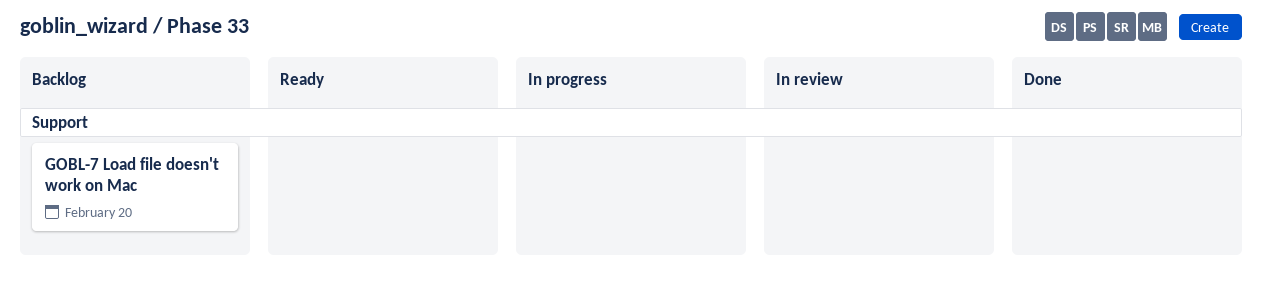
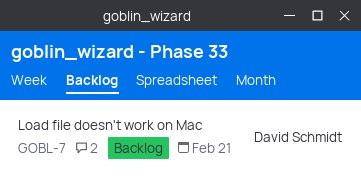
GOBL-7, due: Feb 20 -> Feb 21

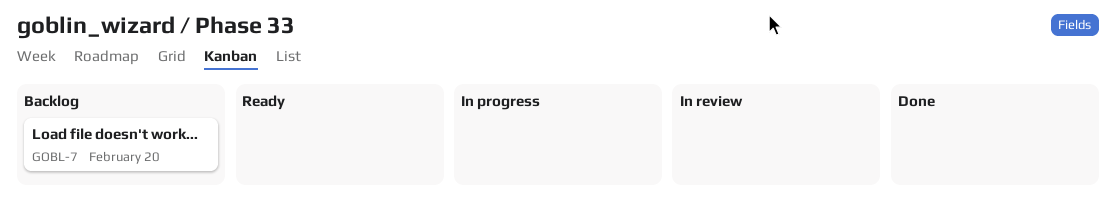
GOBL-7, due: Feb 21 -> Feb 20

